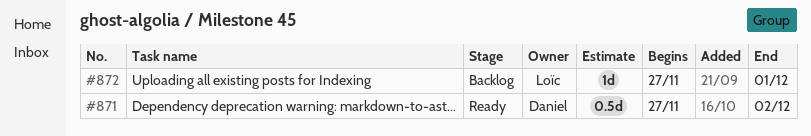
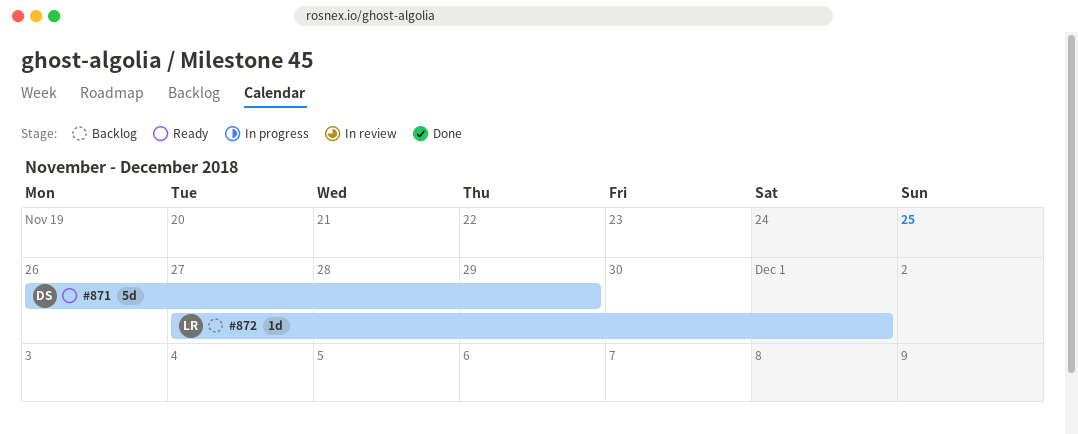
#871, estimate: 0.5d -> 5d
#871, start: Nov 27 -> Nov 26
#871, due: Dec 2 -> Nov 29

